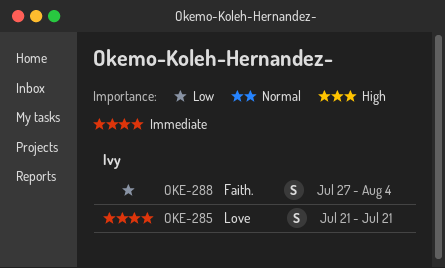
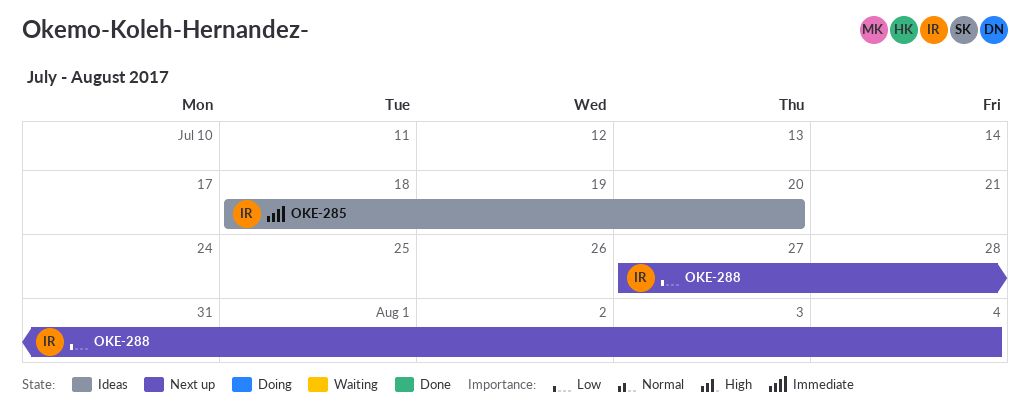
OKE-285, start: Jul 21 -> Jul 18
OKE-285, due: Jul 21 -> Jul 20

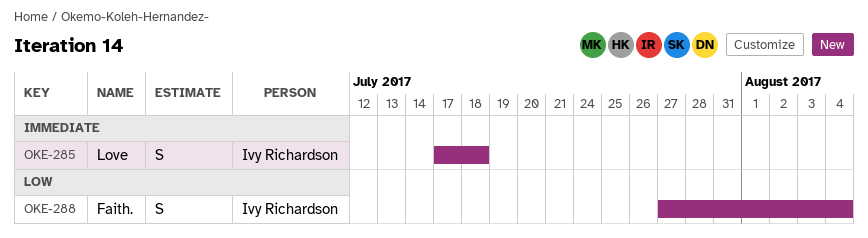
OKE-285, start: Jul 18 -> Jul 17
OKE-285, due: Jul 20 -> Jul 18

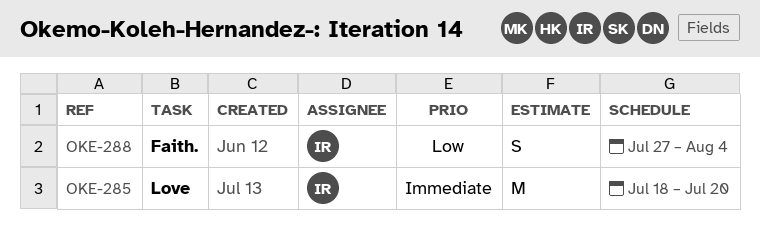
OKE-285, estimate: S -> M
OKE-285, start: Jul 17 -> Jul 18
OKE-285, due: Jul 18 -> Jul 20

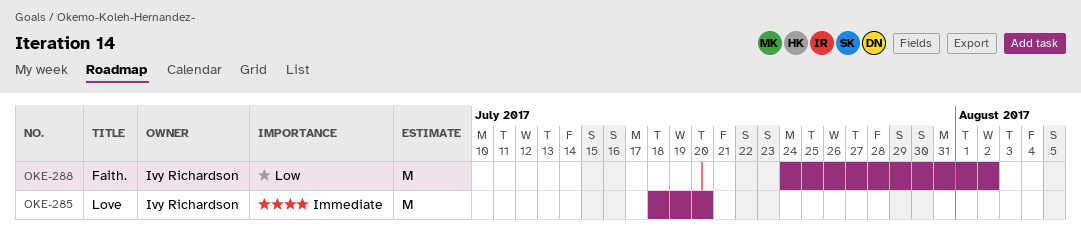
OKE-288, estimate: S -> M
OKE-288, start: Jul 27 -> Jul 24
OKE-288, due: Aug 4 -> Aug 2

